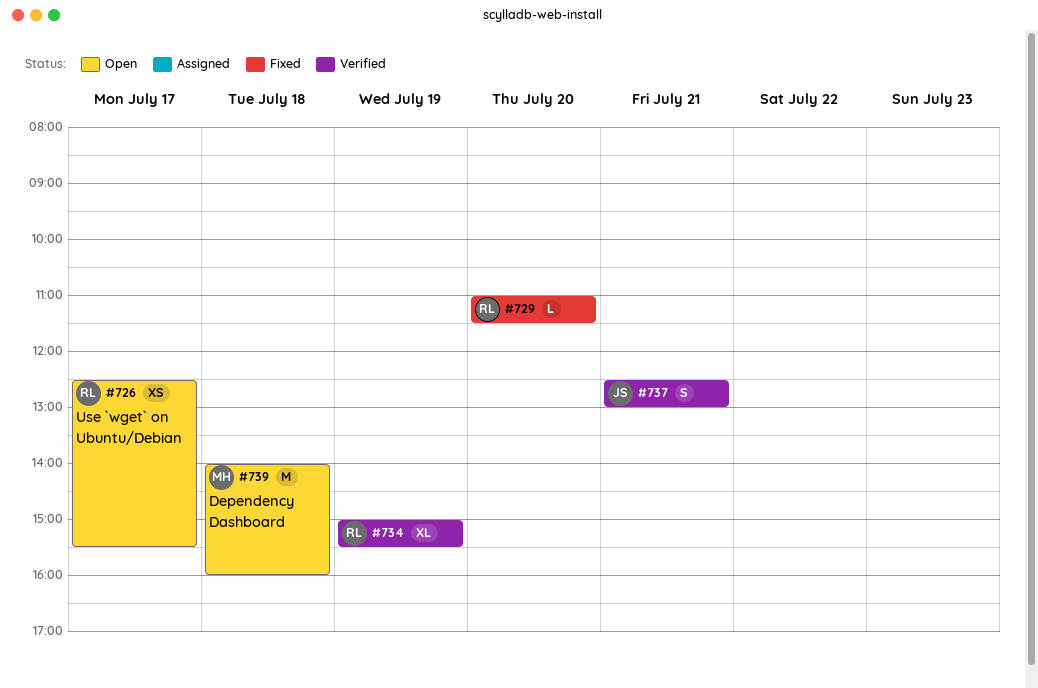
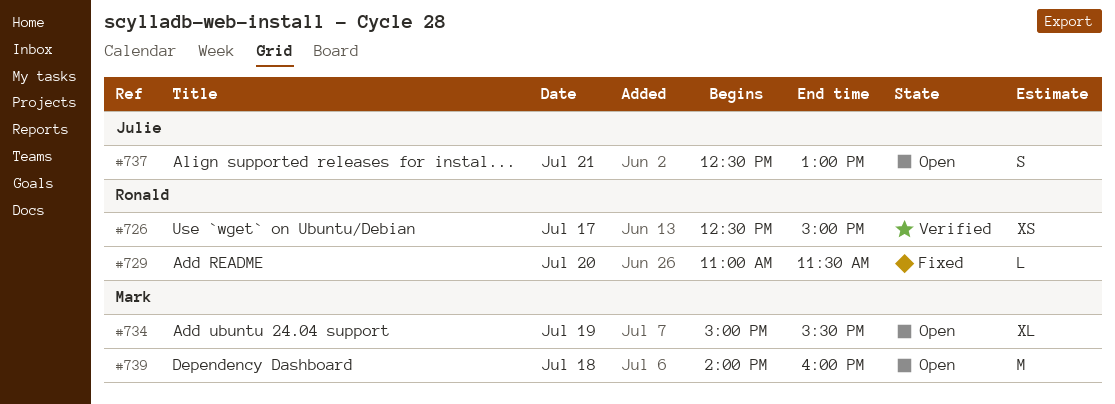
#726, status: Open -> Verified
#726, ends: 15:30 -> 15:00
#734, status: Verified -> Open
#734, owner: Ronald -> Mark
#737, status: Verified -> Open

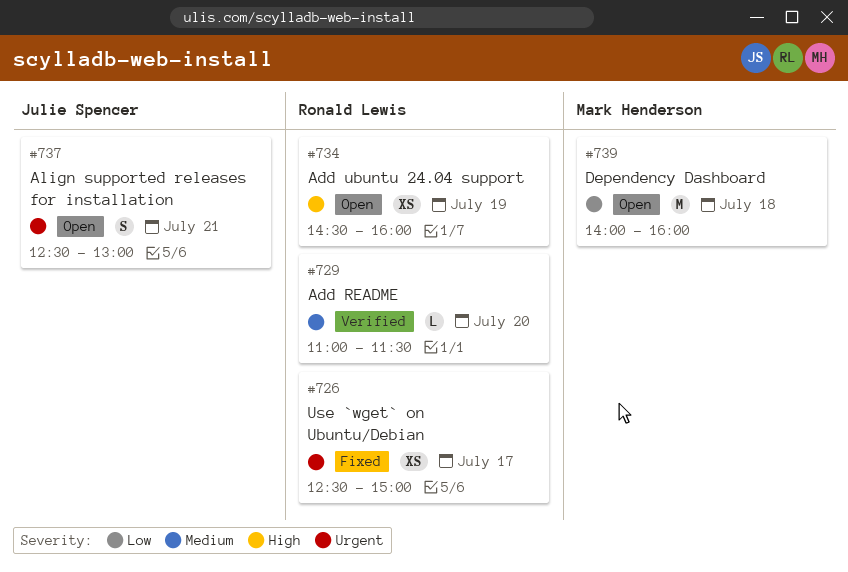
#726, status: Verified -> Fixed
#729, status: Fixed -> Verified
#734, owner: Mark Henderson -> Ronald Lewis
#734, estimate: XL -> XS
#734, begins: 15:00 -> 14:30
#734, ends: 15:30 -> 16:00

